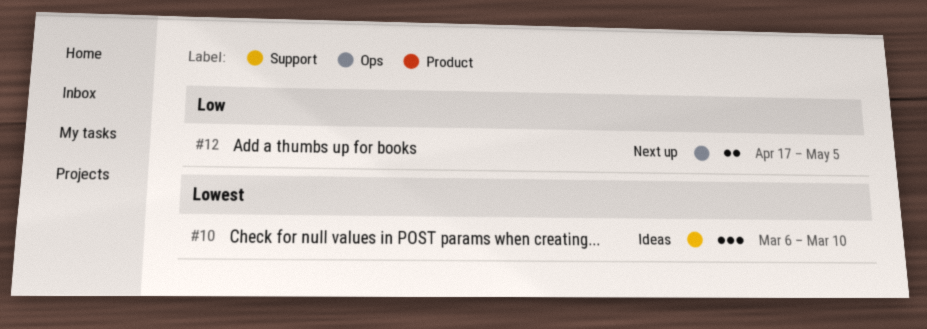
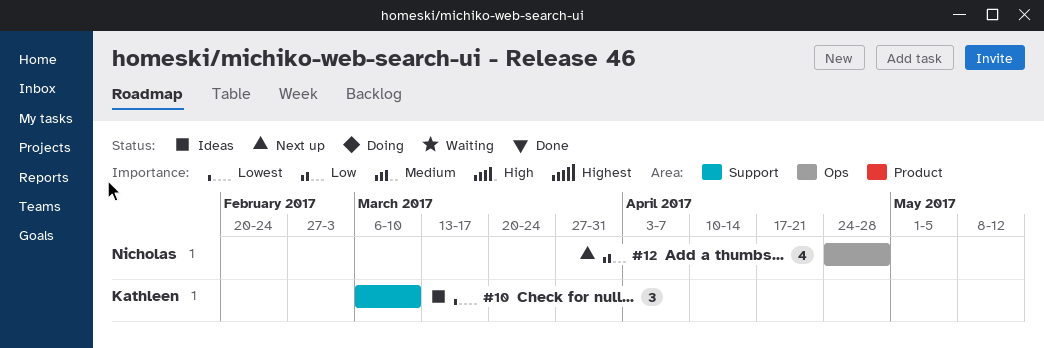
#12, estimate: 2 -> 4
#12, start: Apr 17 -> Apr 24
#12, due: May 5 -> Apr 28

